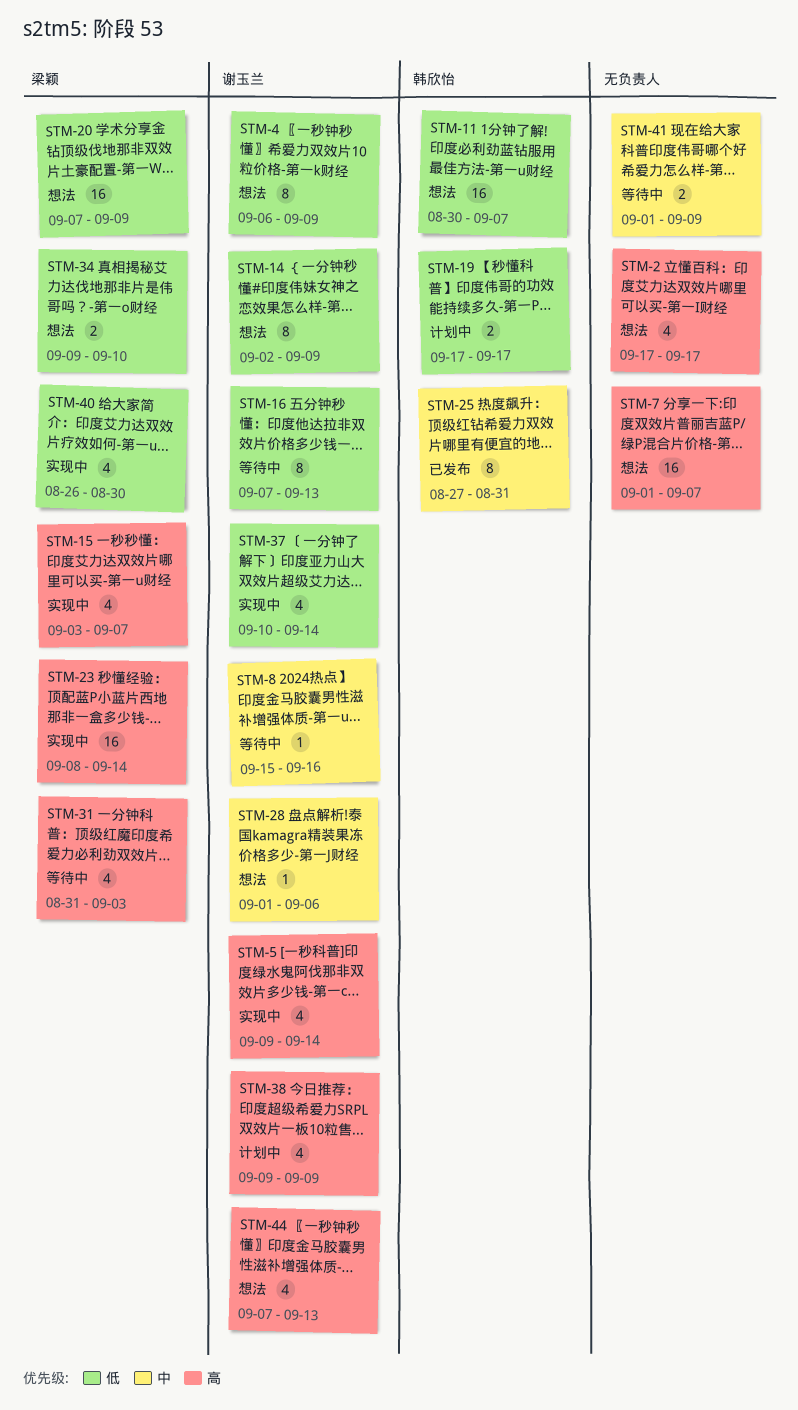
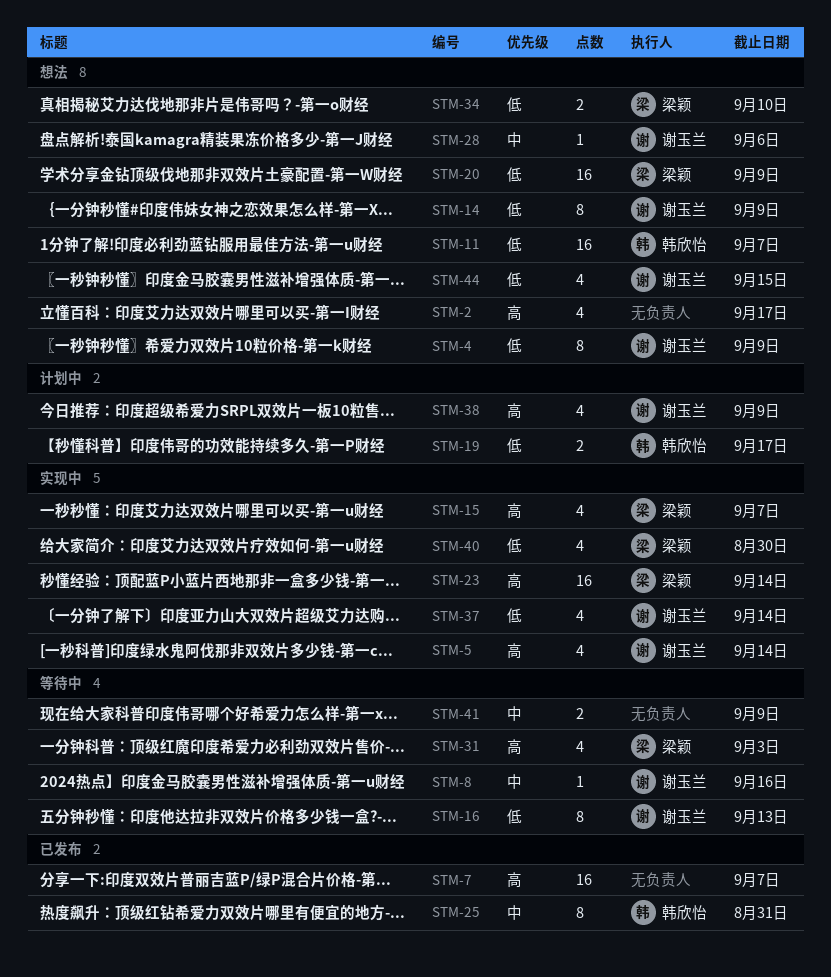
STM-7, status: 想法 -> 已发布
STM-44, priority: 高 -> 低
STM-44, due: Sep 13 -> Sep 15

